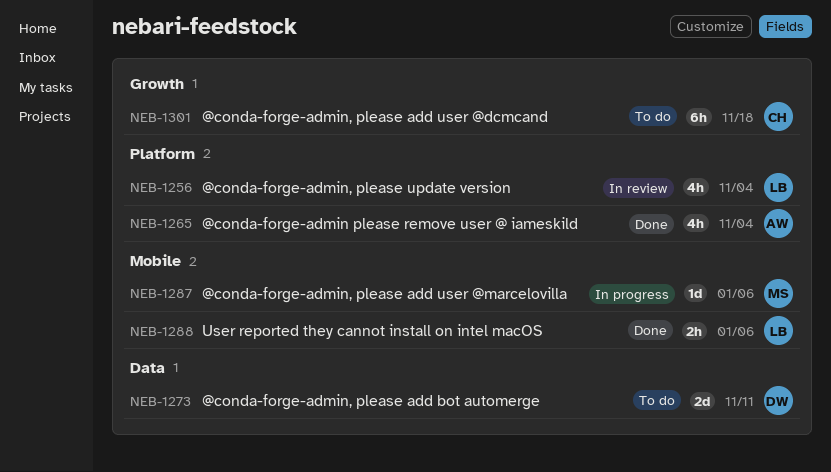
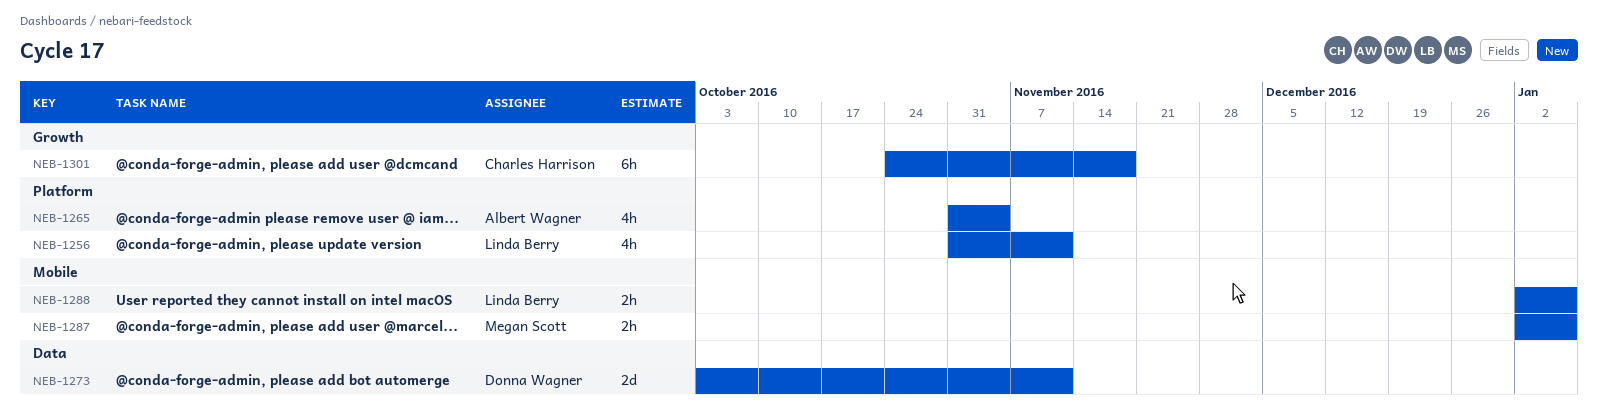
NEB-1256, due: Nov 4 -> Nov 11
NEB-1287, estimate: 1d -> 2h

